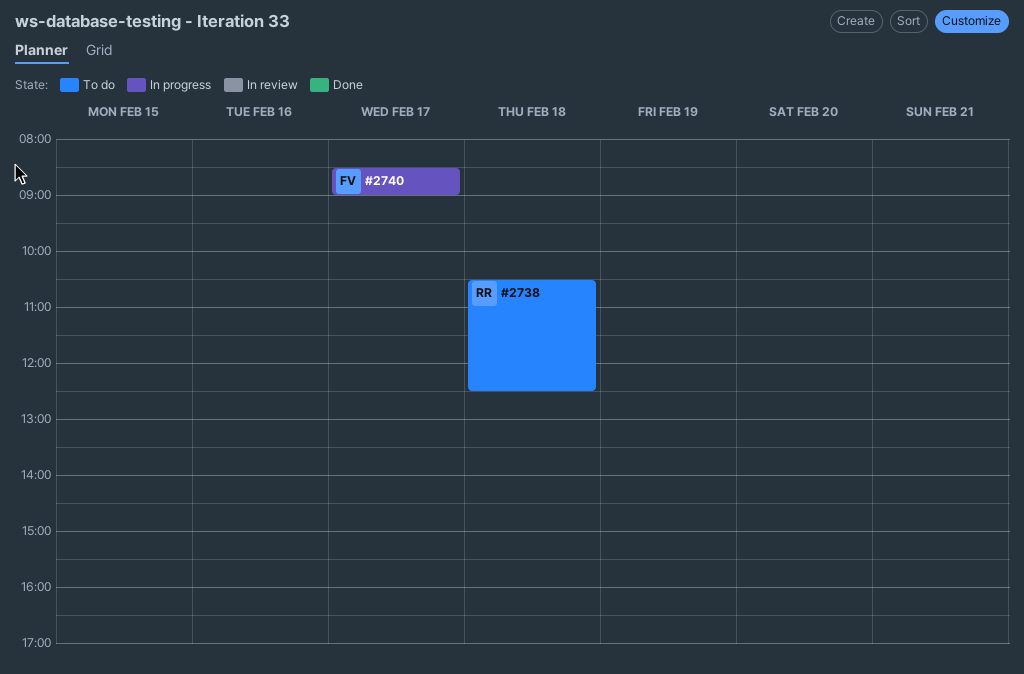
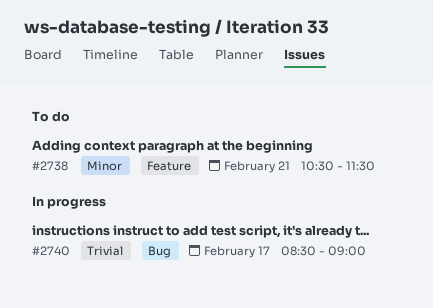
#2738, day: Feb 18 -> Feb 21
#2738, ends: 12:30 -> 11:30

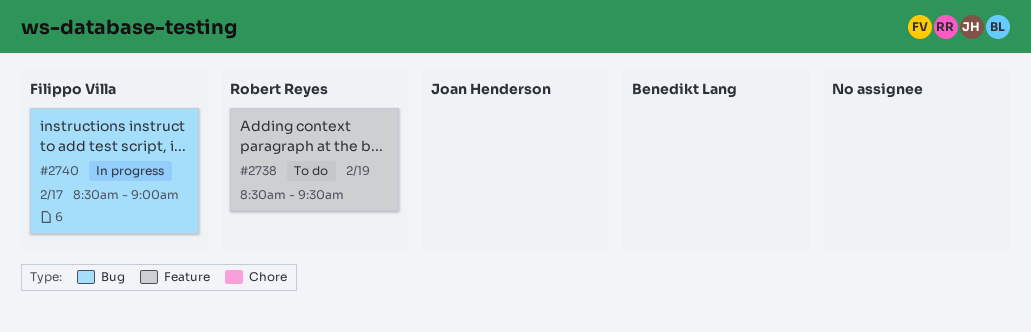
#2738, day: Feb 21 -> Feb 19
#2738, begins: 10:30 -> 08:30
#2738, ends: 11:30 -> 09:30

